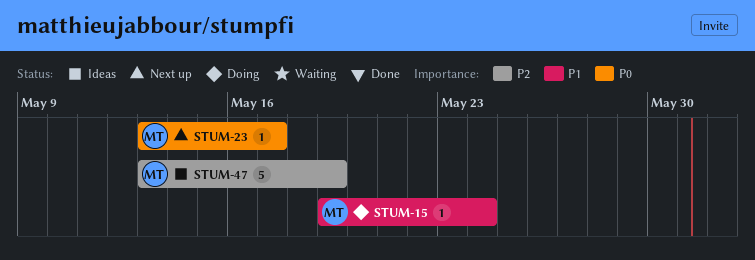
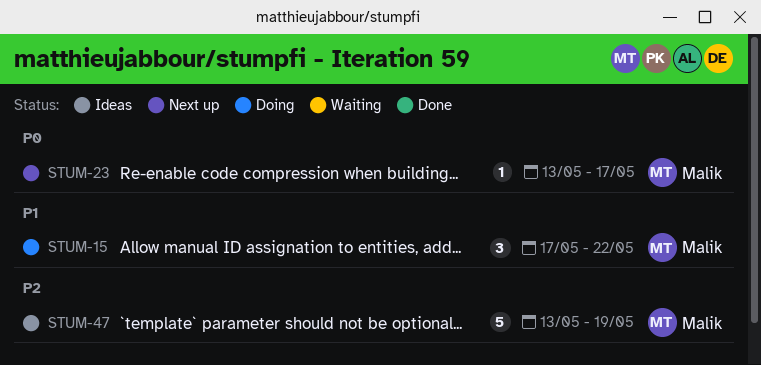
STUM-15, estimate: 1 -> 3
STUM-15, start: May 19 -> May 17
STUM-15, due: May 24 -> May 22

